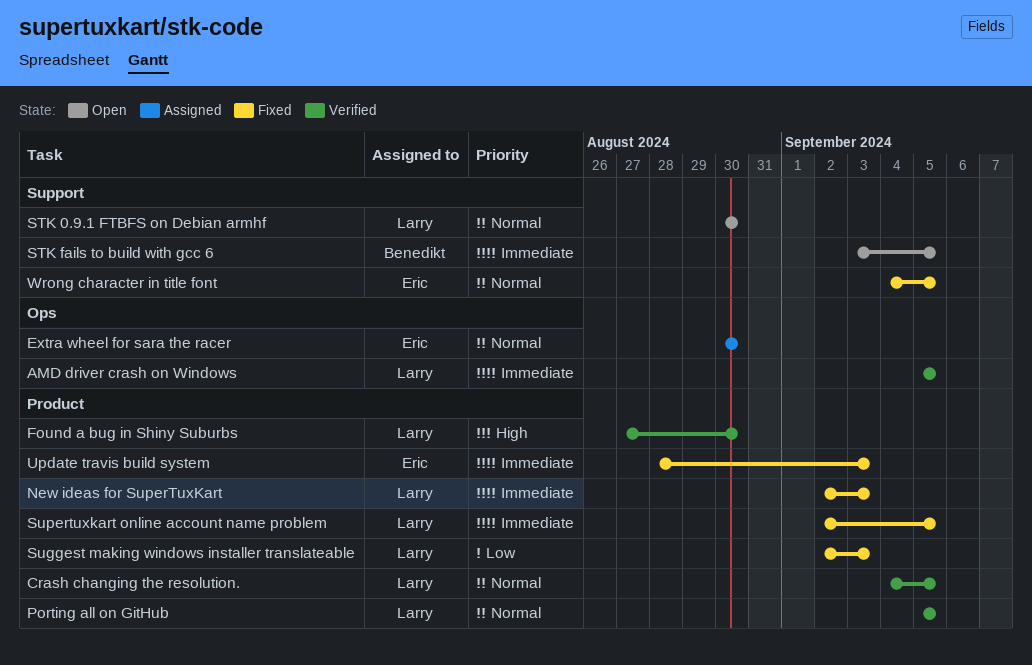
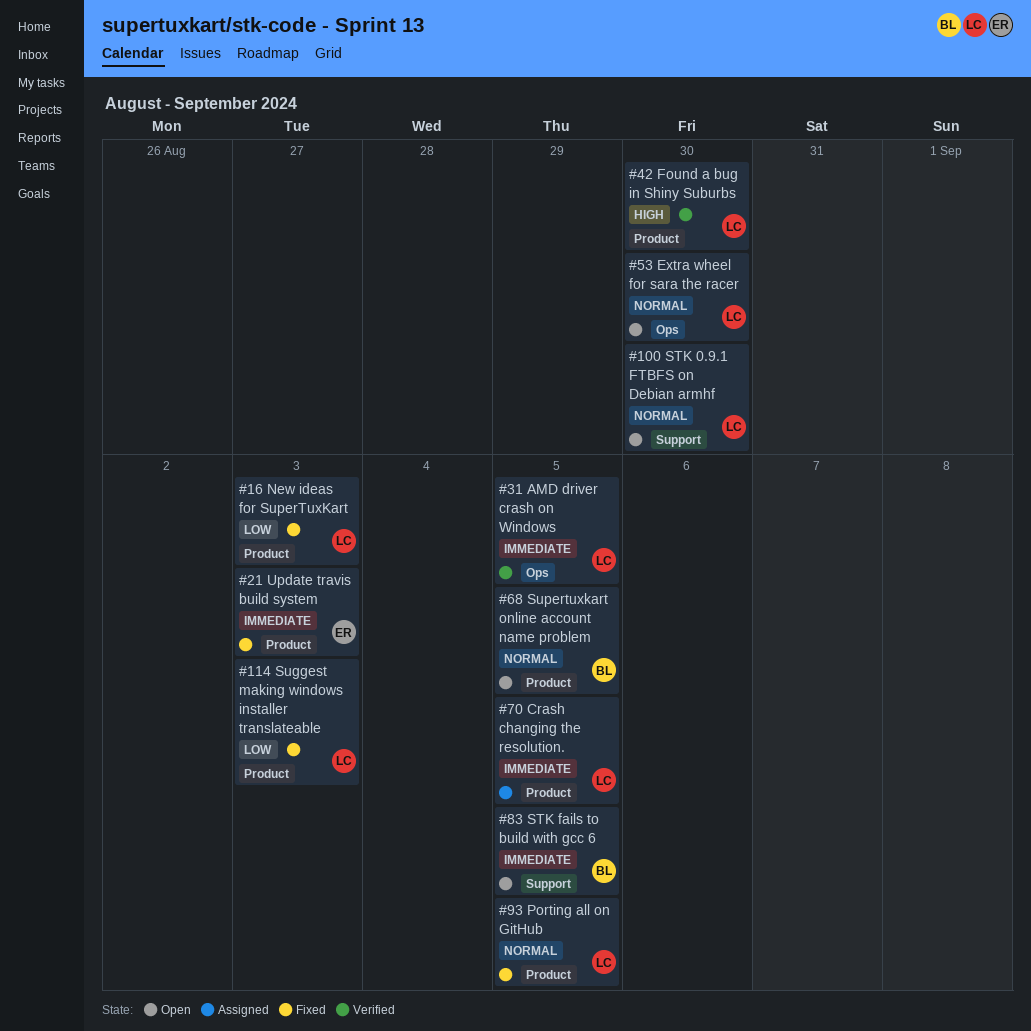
Crash changing the resolution., status: Verified -> Assigned
Crash changing the resolution., priority: Normal -> Immediate
Extra wheel for sara the racer, status: Assigned -> Open
Extra wheel for sara the racer, owner: Eric -> Larry
New ideas for SuperTuxKart, priority: Immediate -> Low
Porting all on GitHub, status: Verified -> Fixed
Supertuxkart online account name problem, status: Fixed -> Open
Supertuxkart online account name problem, owner: Larry -> Benedikt
Supertuxkart online account name problem, priority: Immediate -> Normal
Wrong character in title font: present -> none

